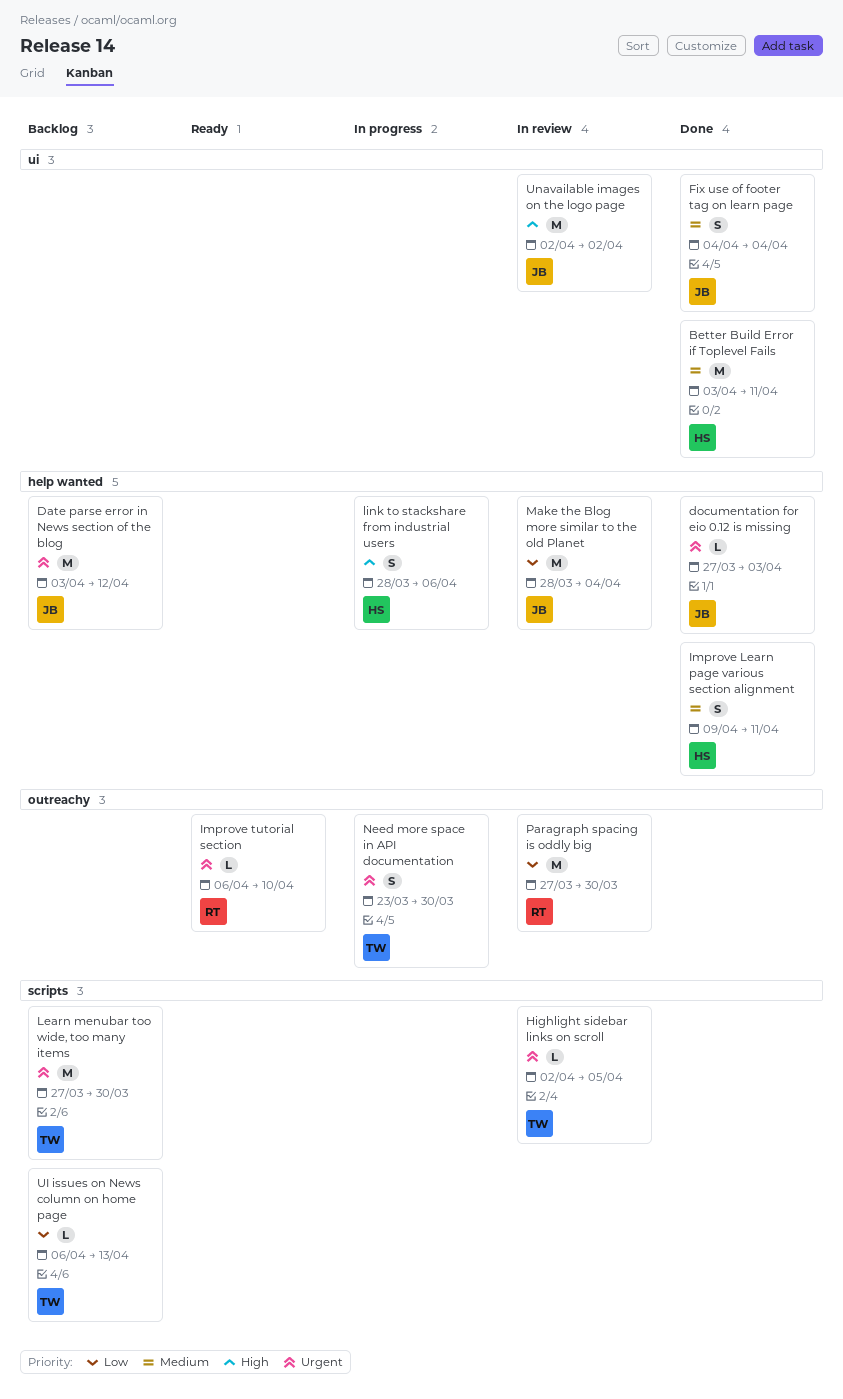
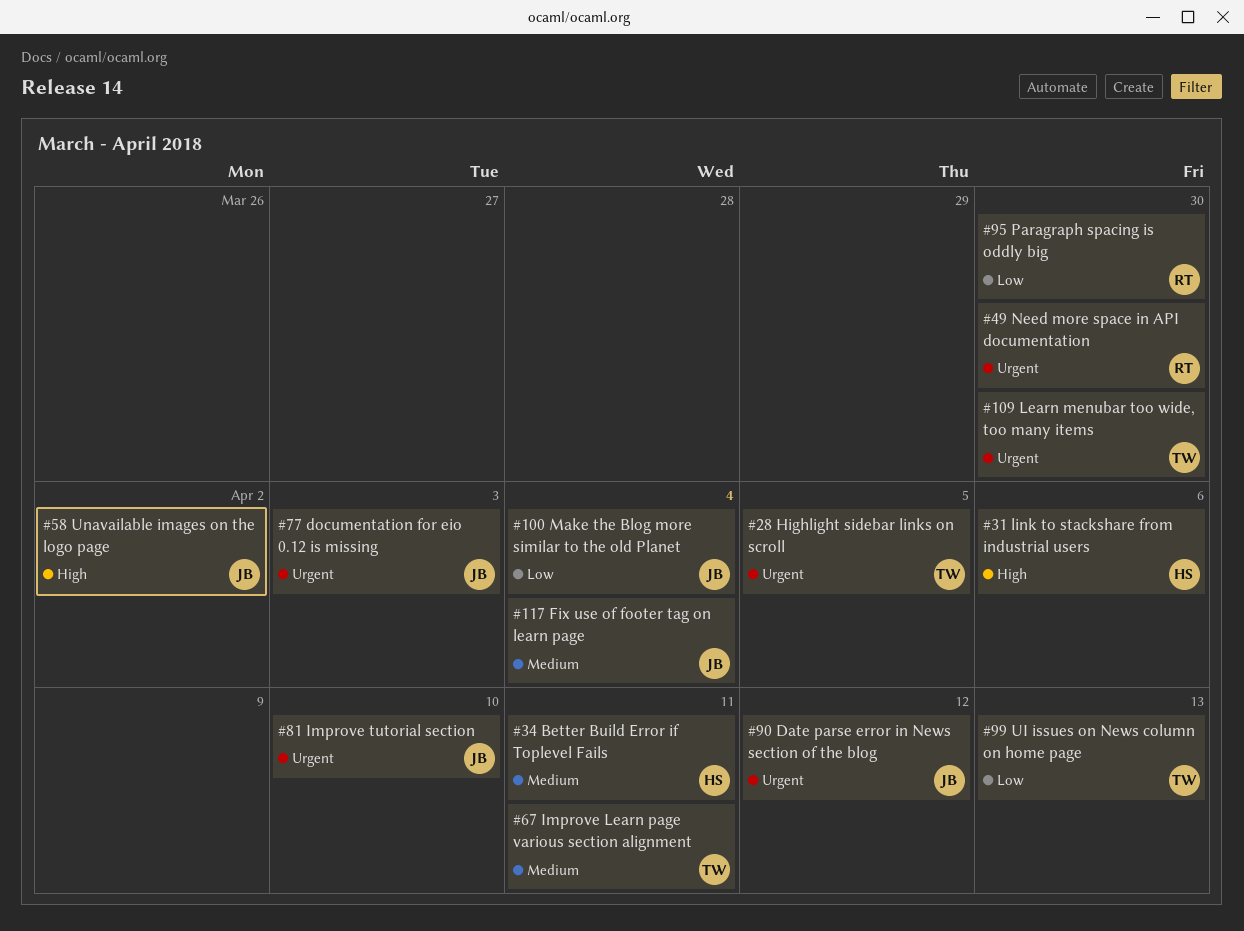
Improve Learn page various section alignment, owner: HS -> TW
Improve tutorial section, owner: RT -> JB
Need more space in API documentation, owner: TW -> RT

